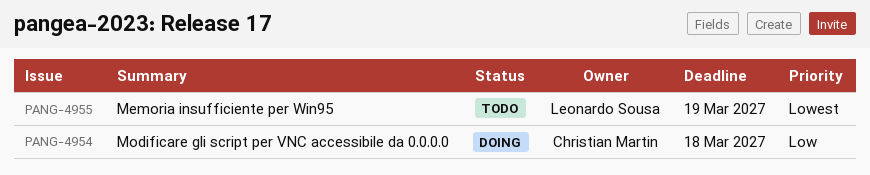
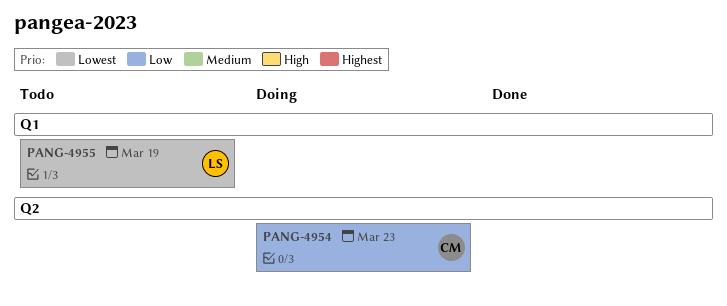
PANG-4954, due: Mar 18 -> Mar 23

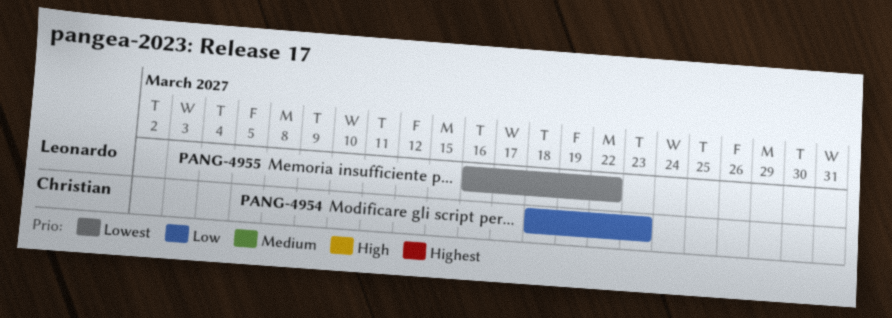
PANG-4955, due: Mar 19 -> Mar 22

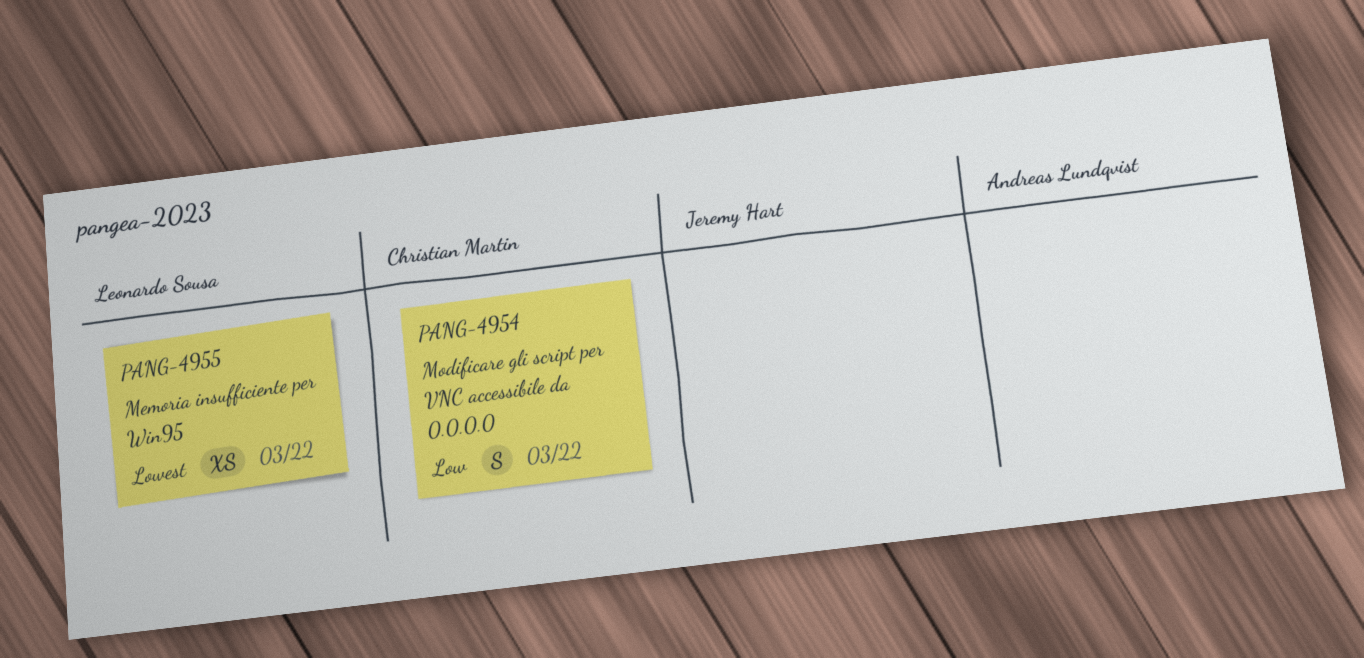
PANG-4954, due: Mar 23 -> Mar 22

